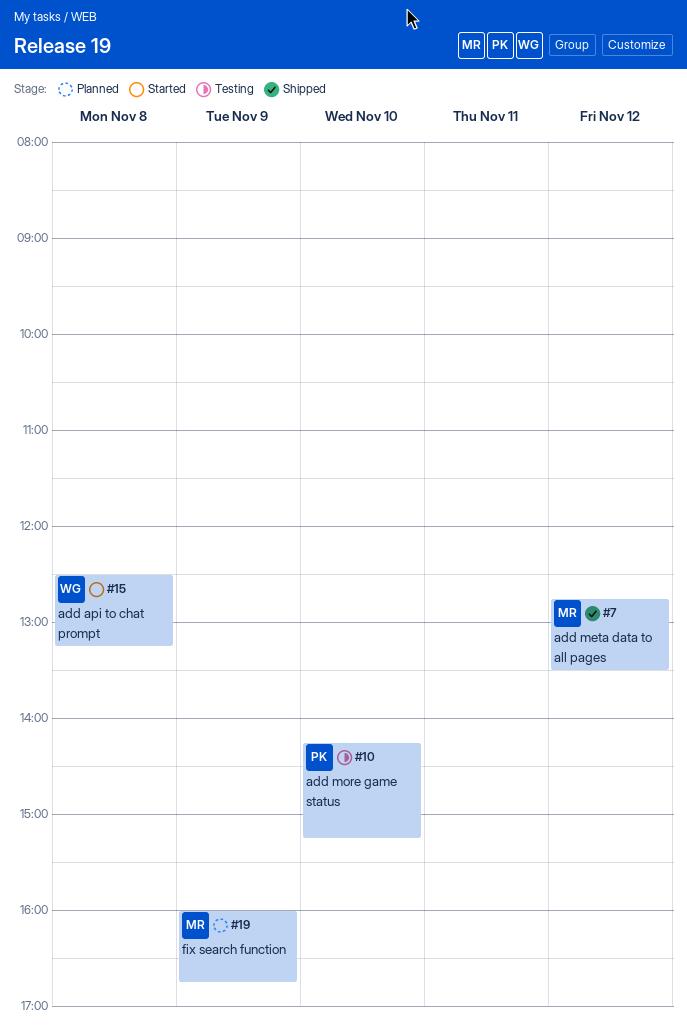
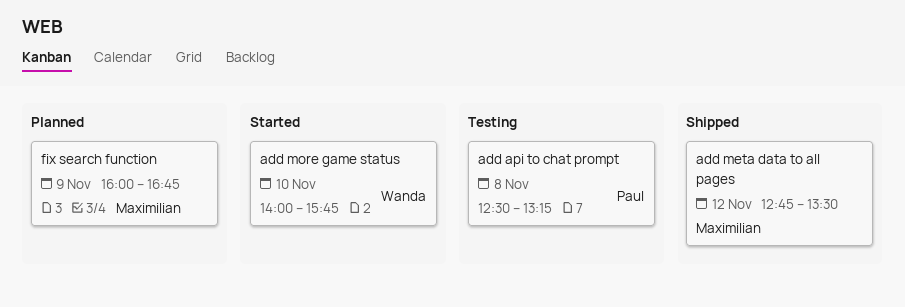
add api to chat prompt, status: Started -> Testing
add api to chat prompt, owner: Wanda -> Paul
add more game status, status: Testing -> Started
add more game status, owner: Paul -> Wanda
add more game status, begins: 14:15 -> 14:00
add more game status, ends: 15:15 -> 15:45

